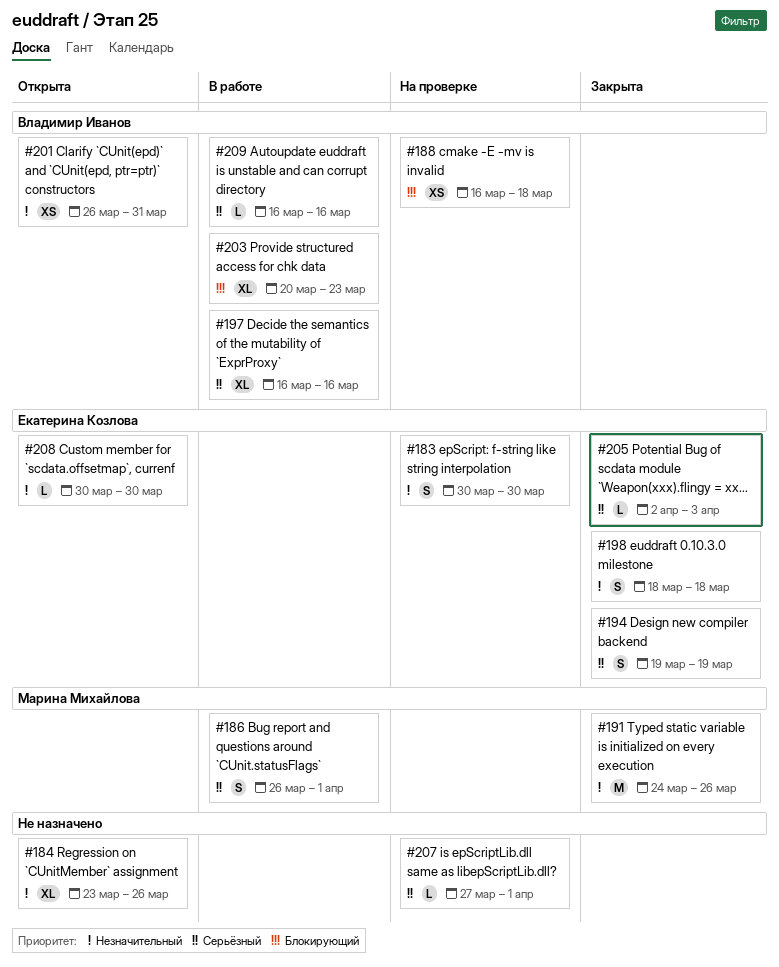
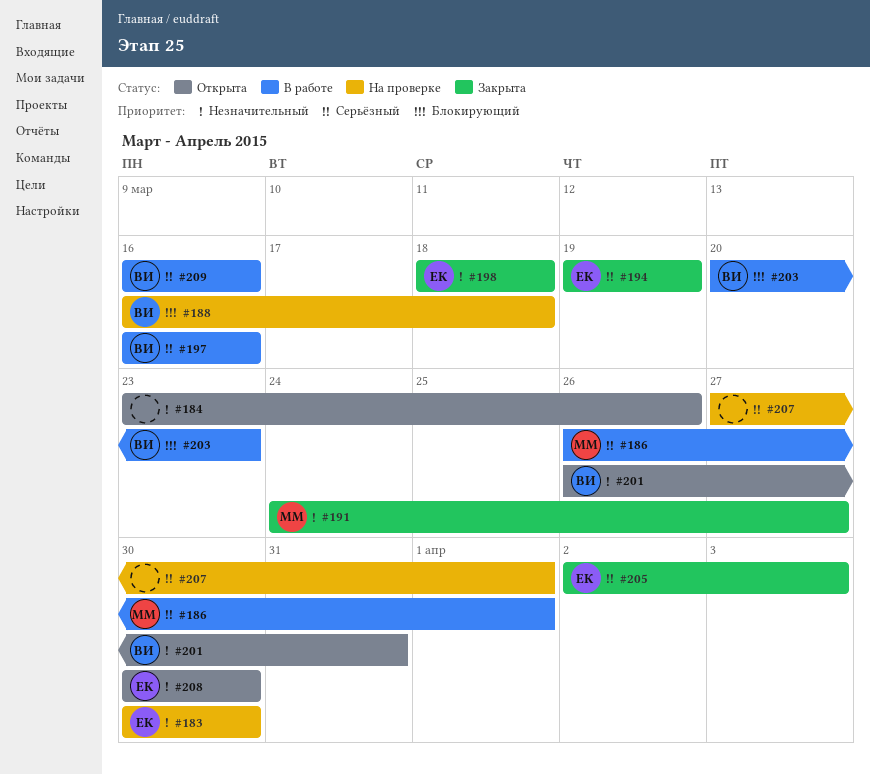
#191, due: Mar 26 -> Mar 27

